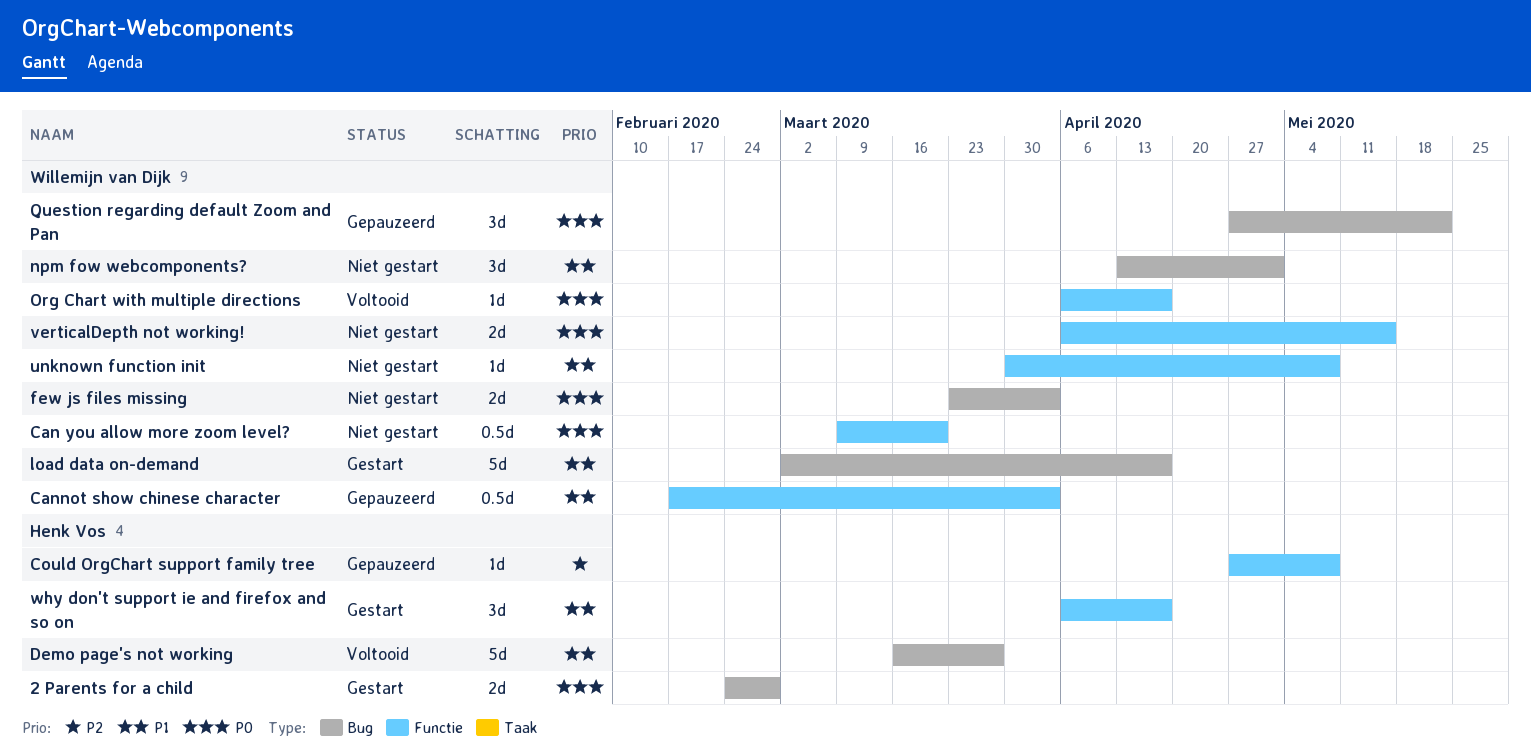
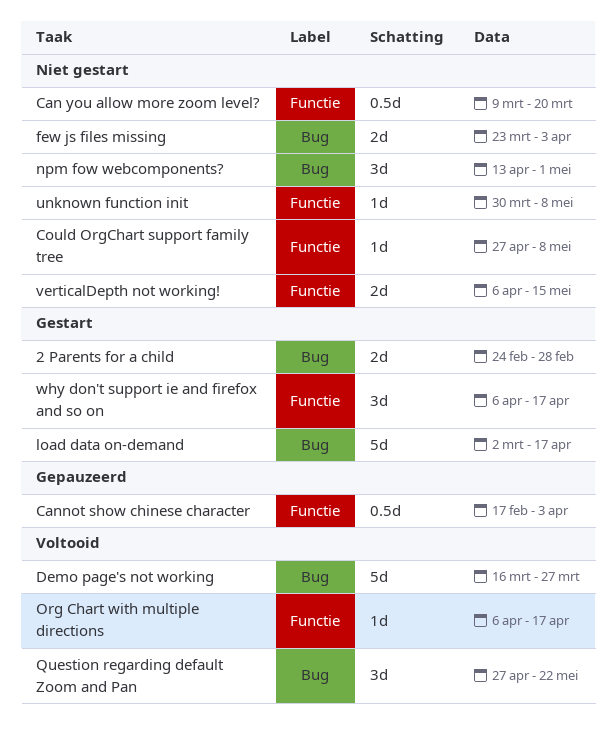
Could OrgChart support family tree, status: Gepauzeerd -> Niet gestart
Question regarding default Zoom and Pan, status: Gepauzeerd -> Voltooid

